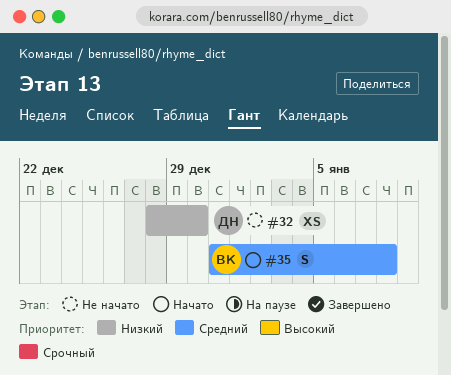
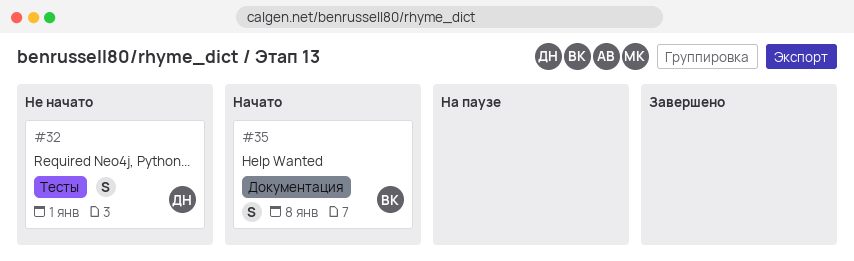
#32, estimate: XS -> S
#32, due: Dec 30 -> Jan 1

